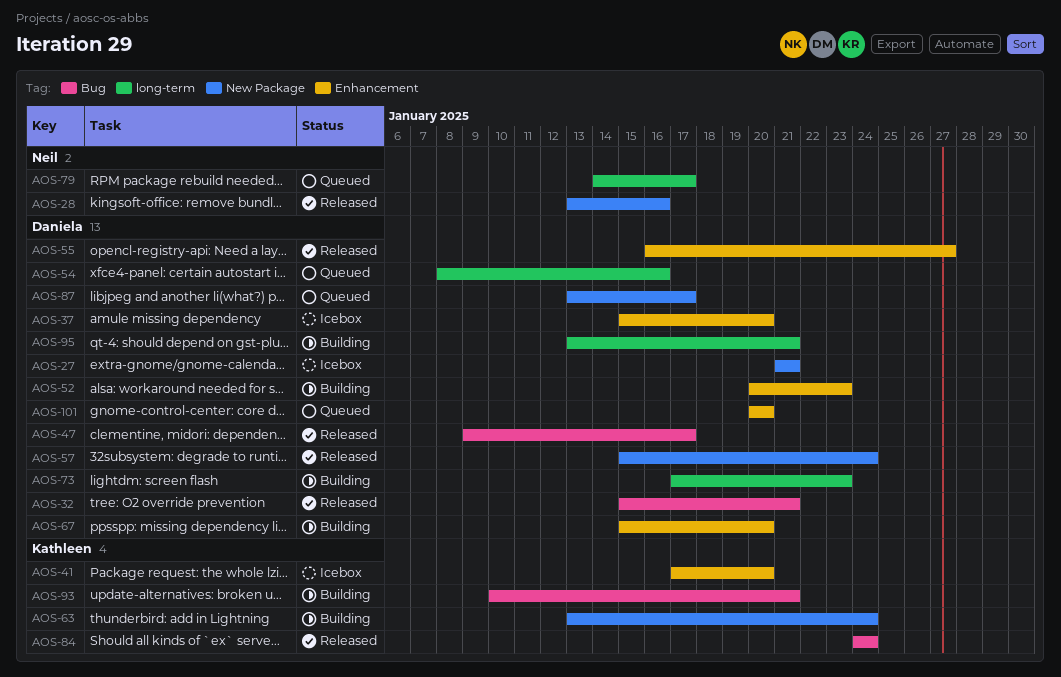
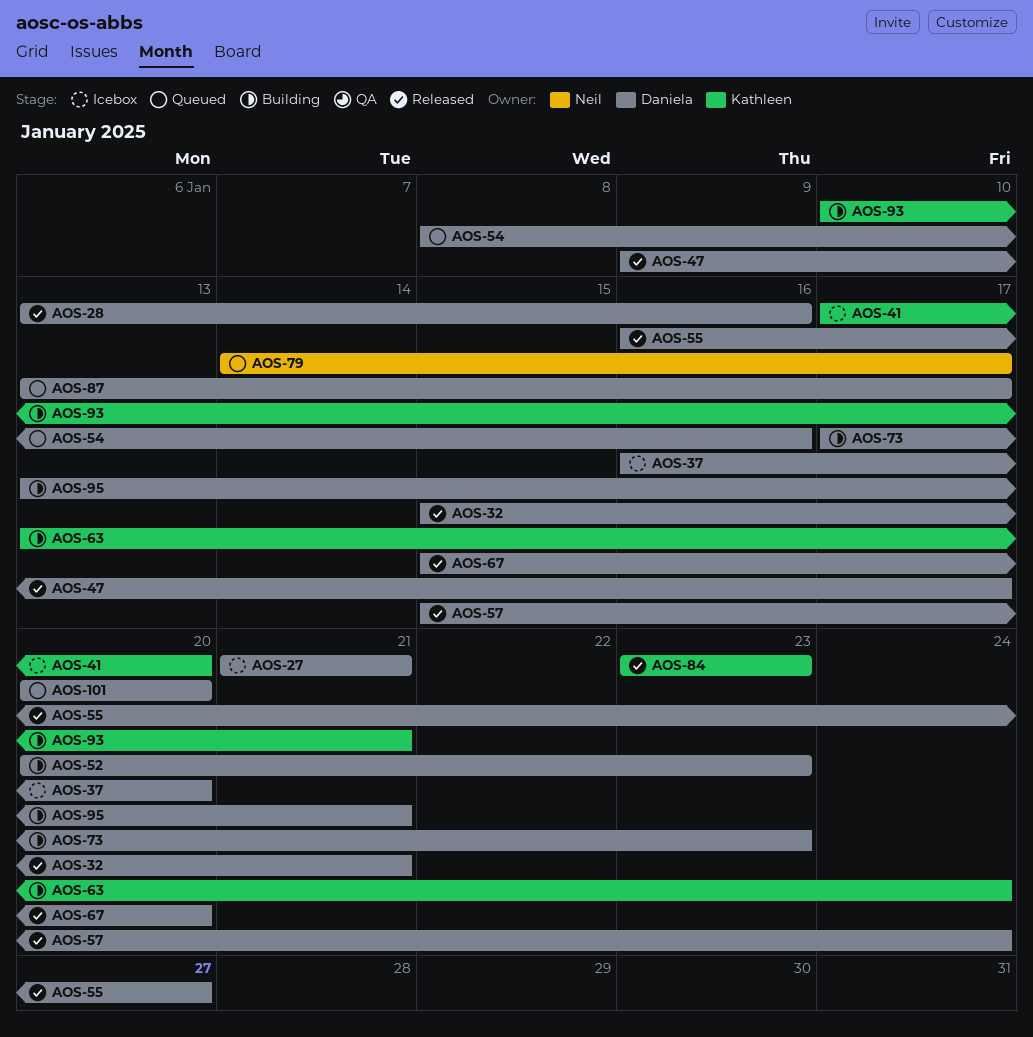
AOS-28, owner: Neil -> Daniela
AOS-37, start: Jan 15 -> Jan 16
AOS-67, status: Building -> Released
AOS-84, start: Jan 24 -> Jan 23
AOS-84, due: Jan 24 -> Jan 23

